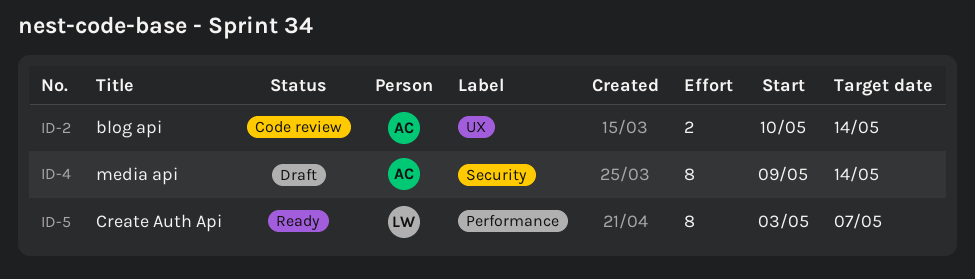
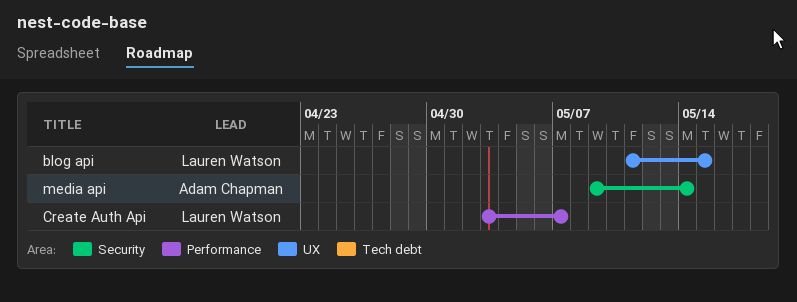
blog api, owner: Adam Chapman -> Lauren Watson
blog api, start: May 10 -> May 11
blog api, due: May 14 -> May 15

